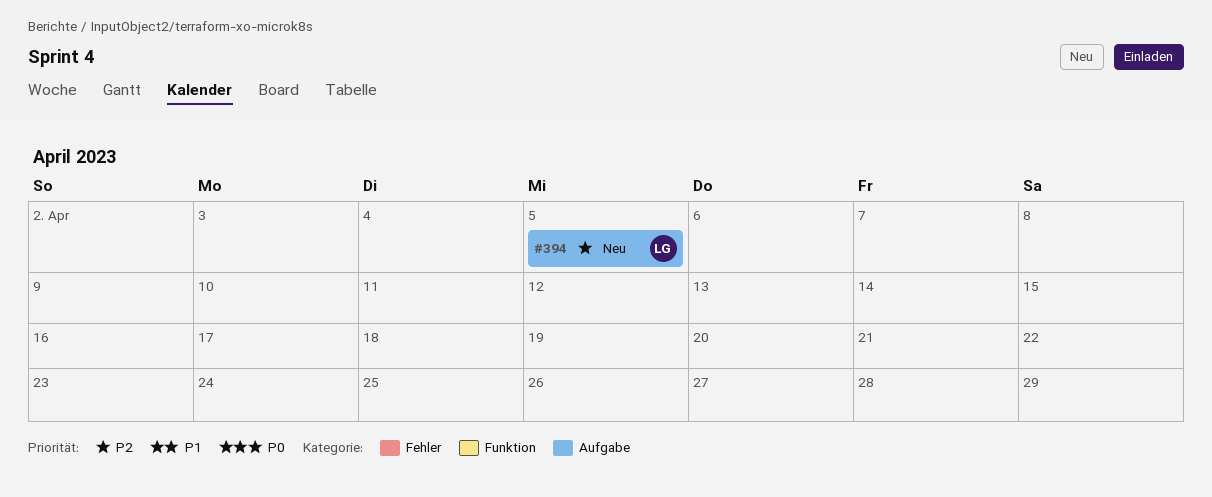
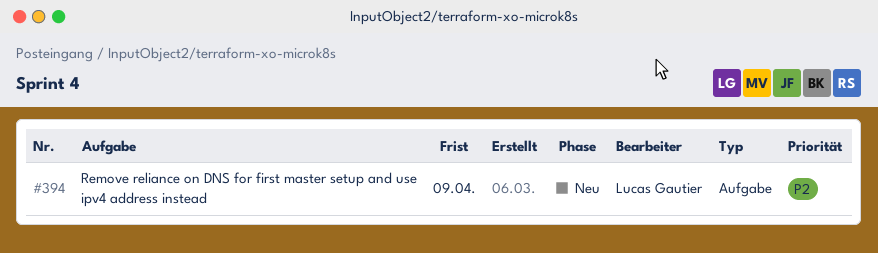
#394, due: Apr 5 -> Apr 9

